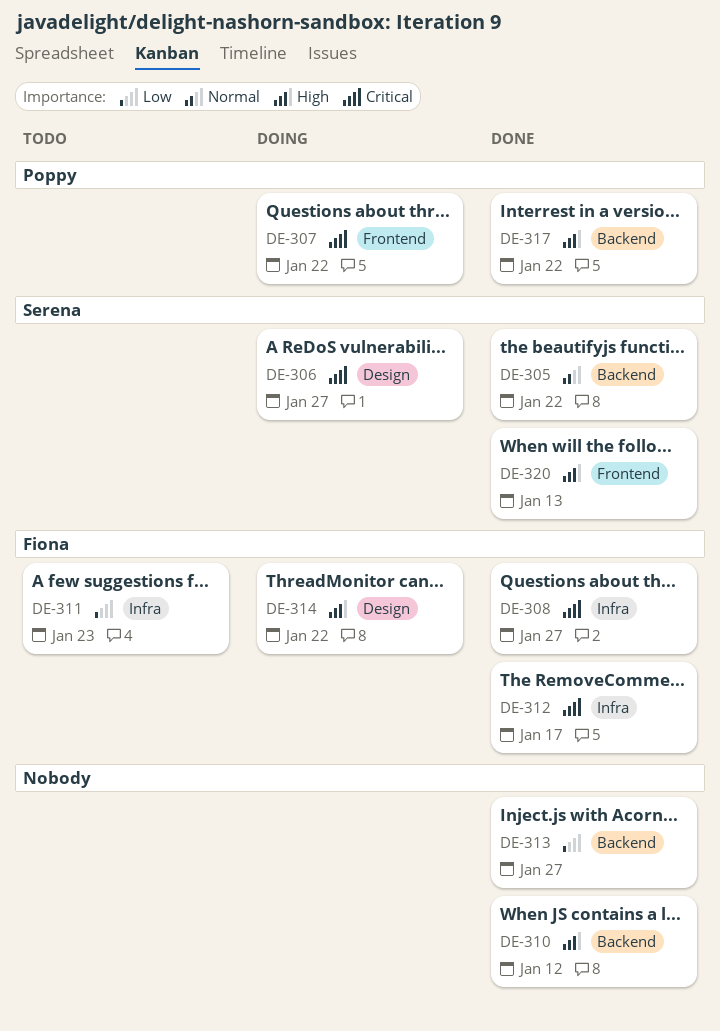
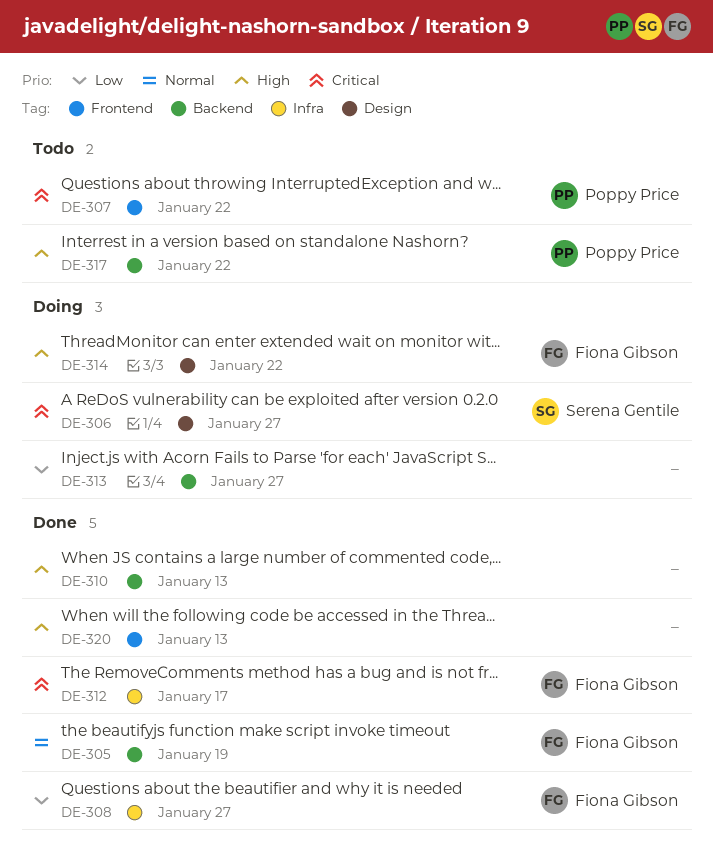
DE-305, owner: Serena Gentile -> Fiona Gibson
DE-305, due: Jan 22 -> Jan 19
DE-307, status: Doing -> Todo
DE-308, priority: Critical -> Low
DE-310, due: Jan 12 -> Jan 13
DE-311: present -> none
DE-313, status: Done -> Doing
DE-317, status: Done -> Todo
DE-320, owner: Serena Gentile -> none

